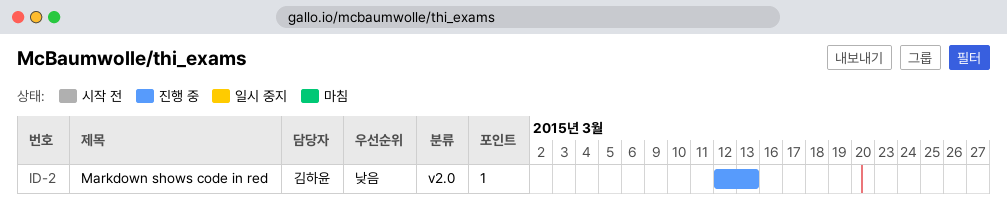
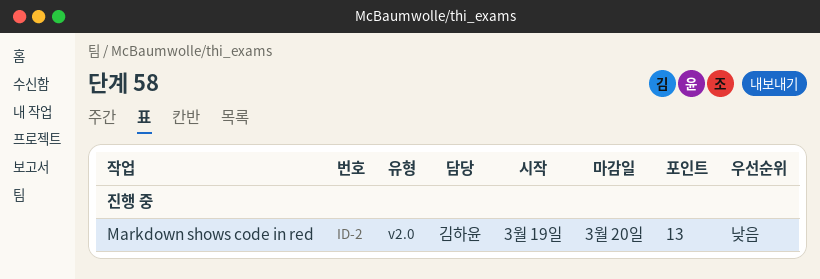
ID-2, estimate: 1 -> 13
ID-2, start: Mar 12 -> Mar 19
ID-2, due: Mar 13 -> Mar 20

